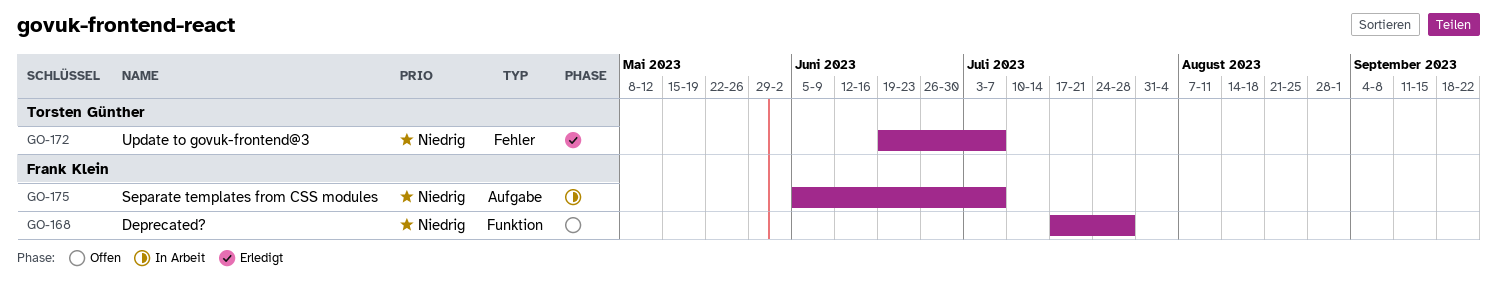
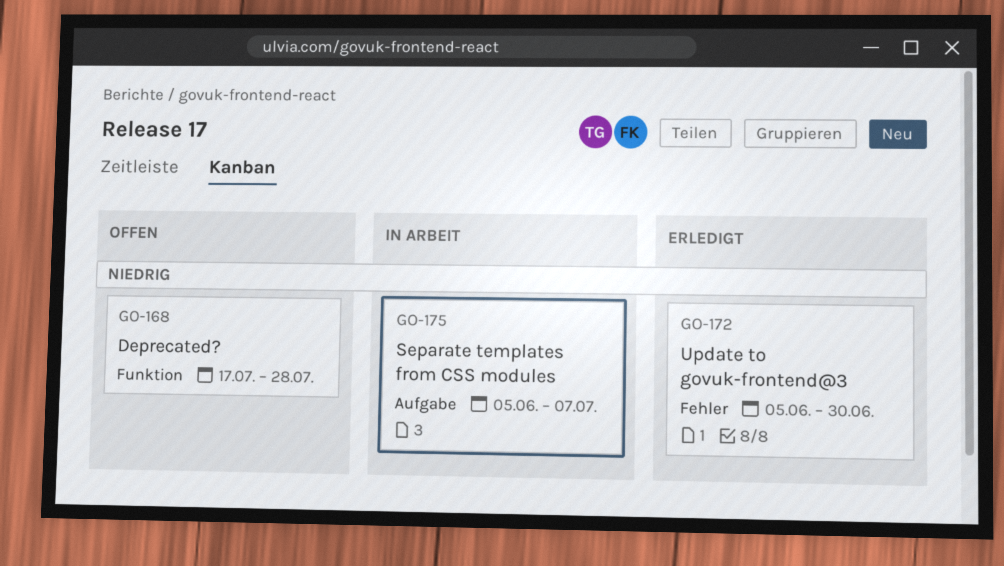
GO-172, start: Jun 19 -> Jun 5
GO-172, due: Jul 7 -> Jun 30

